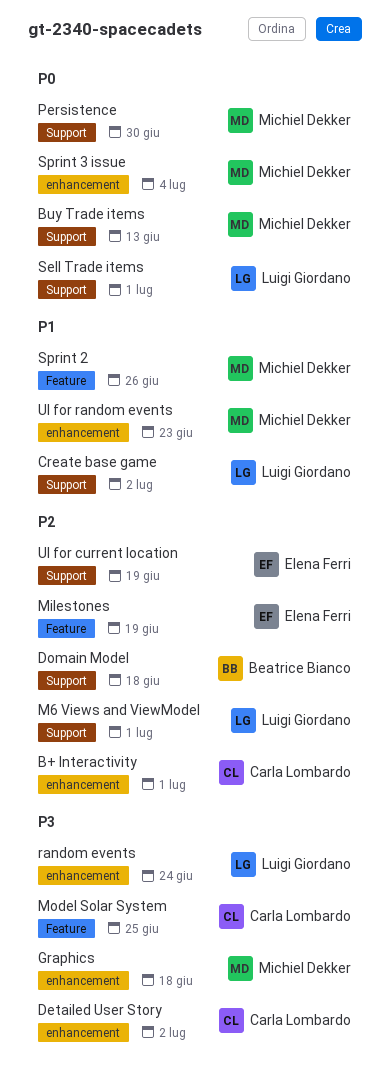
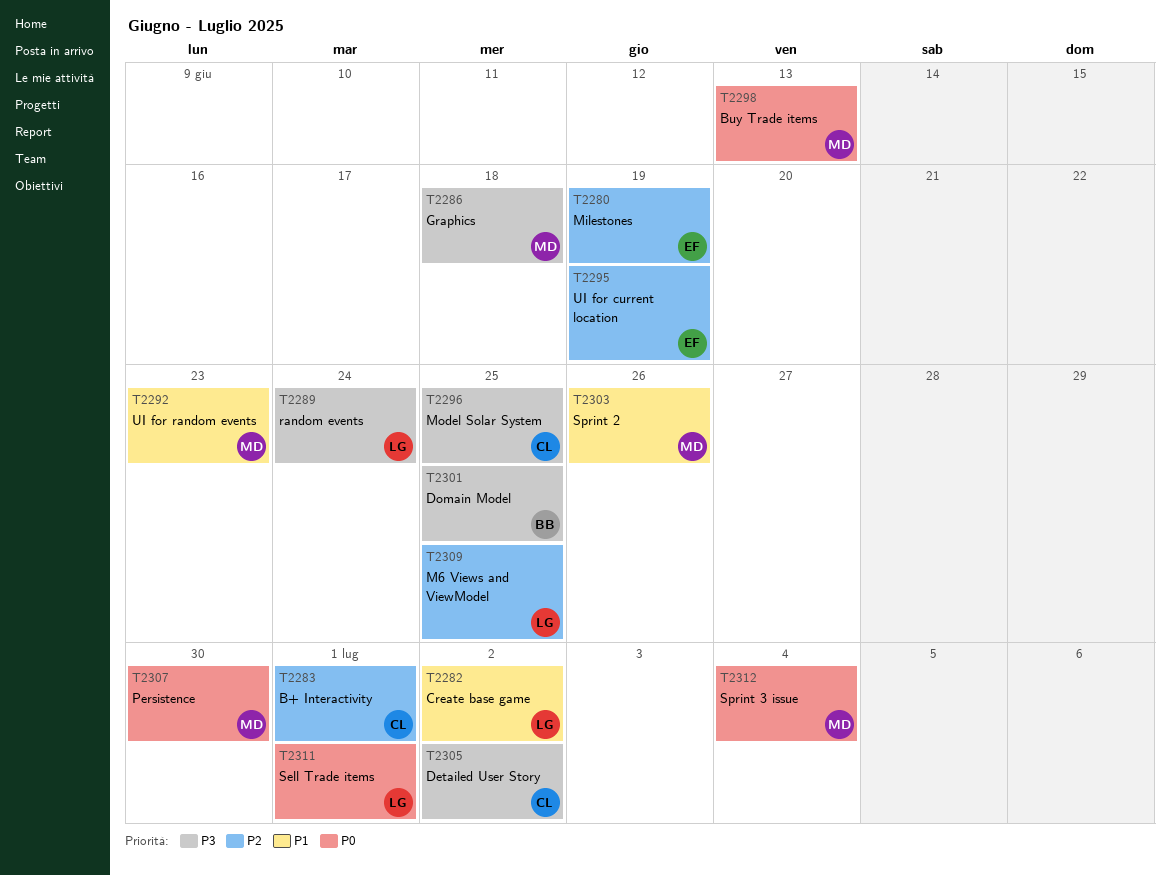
Domain Model, priority: P2 -> P3
Domain Model, due: Jun 18 -> Jun 25
M6 Views and ViewModel, due: Jul 1 -> Jun 25

